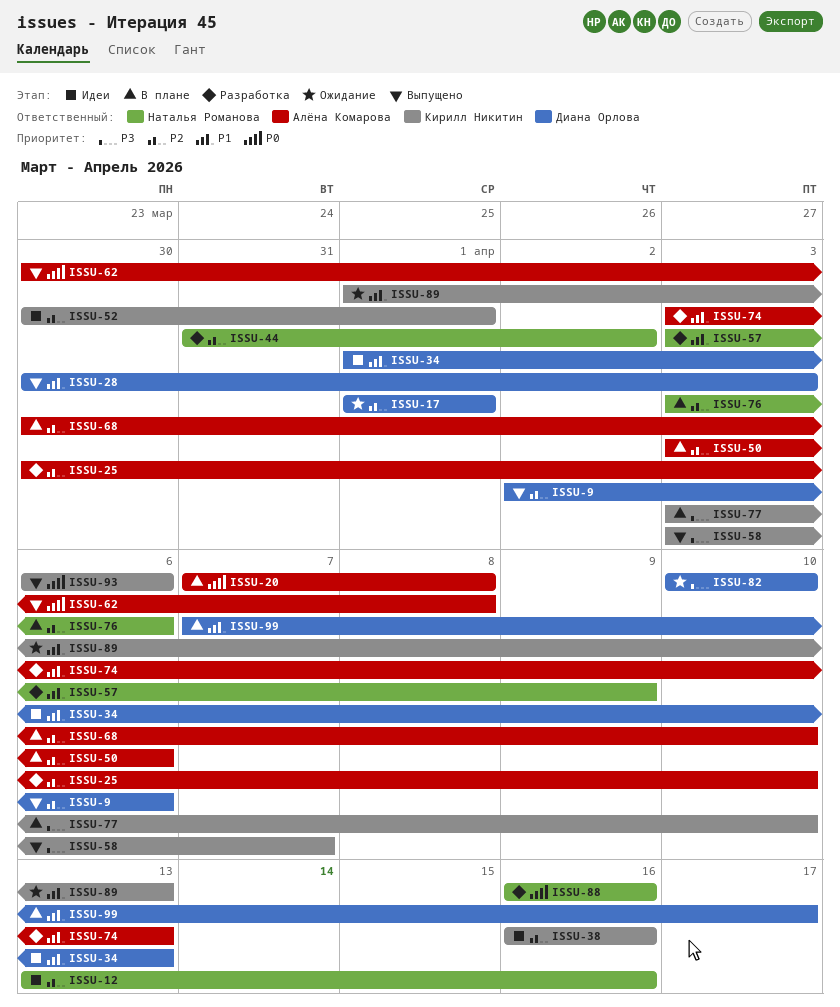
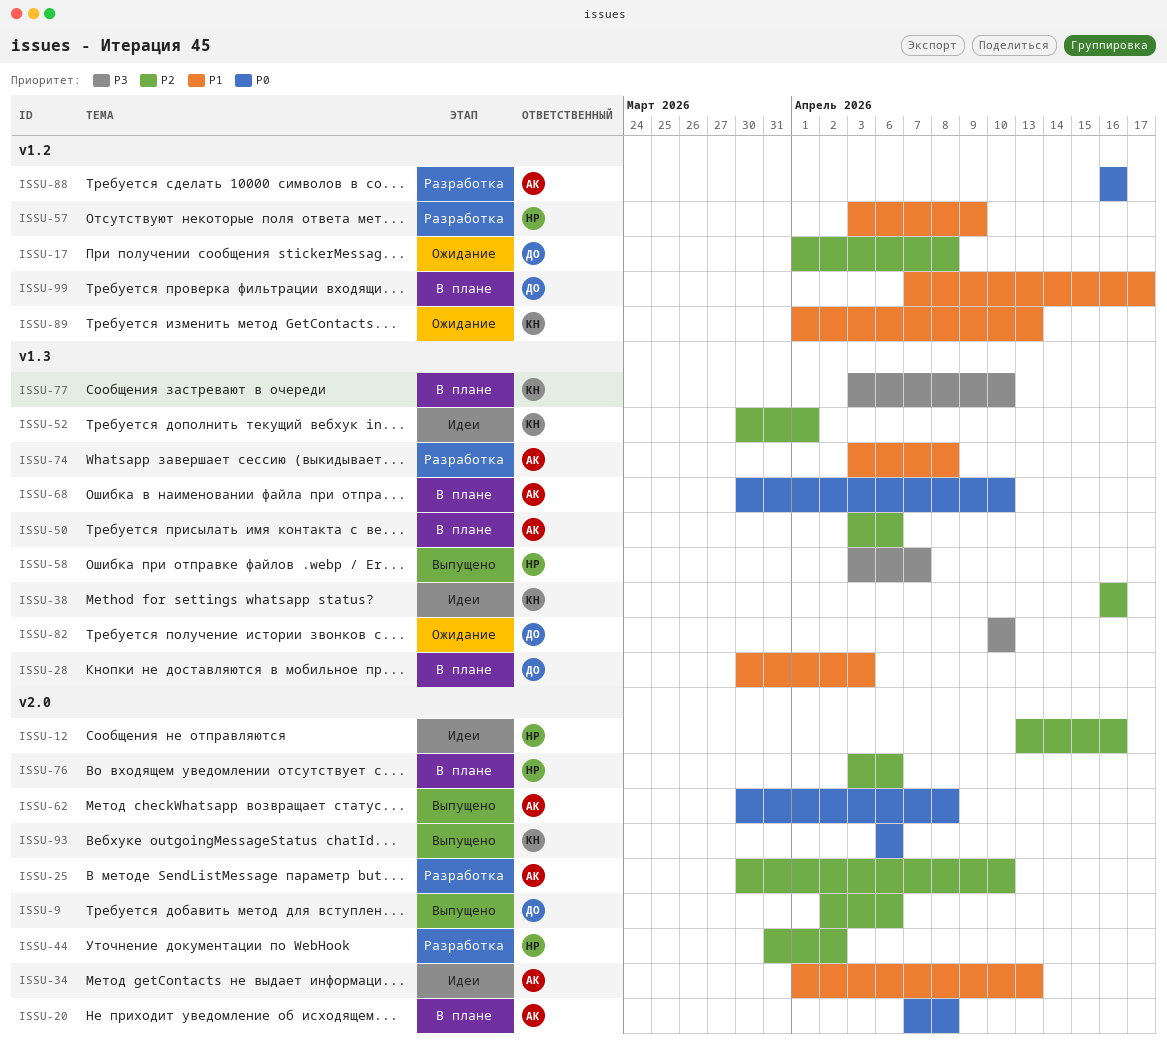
ISSU-17, due: Apr 1 -> Apr 8
ISSU-28, status: Выпущено -> В плане
ISSU-34, owner: Диана Орлова -> Алёна Комарова
ISSU-58, owner: Кирилл Никитин -> Наталья Романова
ISSU-68, priority: P2 -> P0
ISSU-74, due: Apr 13 -> Apr 8
ISSU-88, owner: Наталья Романова -> Алёна Комарова

